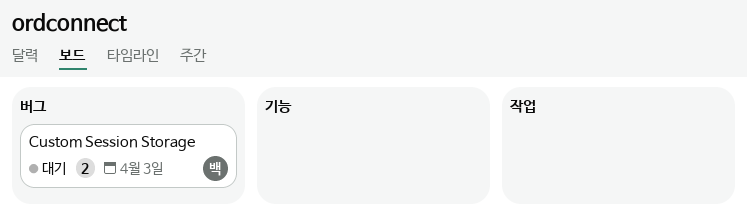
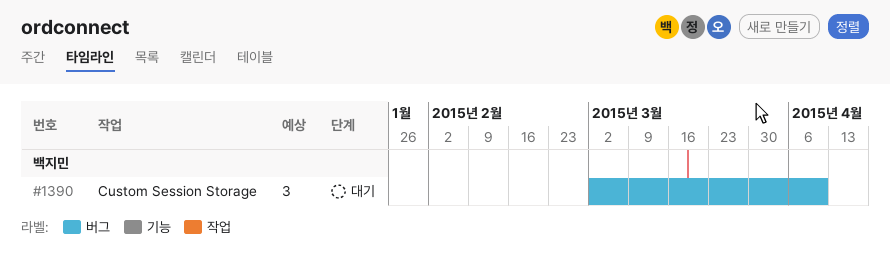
Custom Session Storage, estimate: 2 -> 3
Custom Session Storage, due: Apr 3 -> Apr 10

